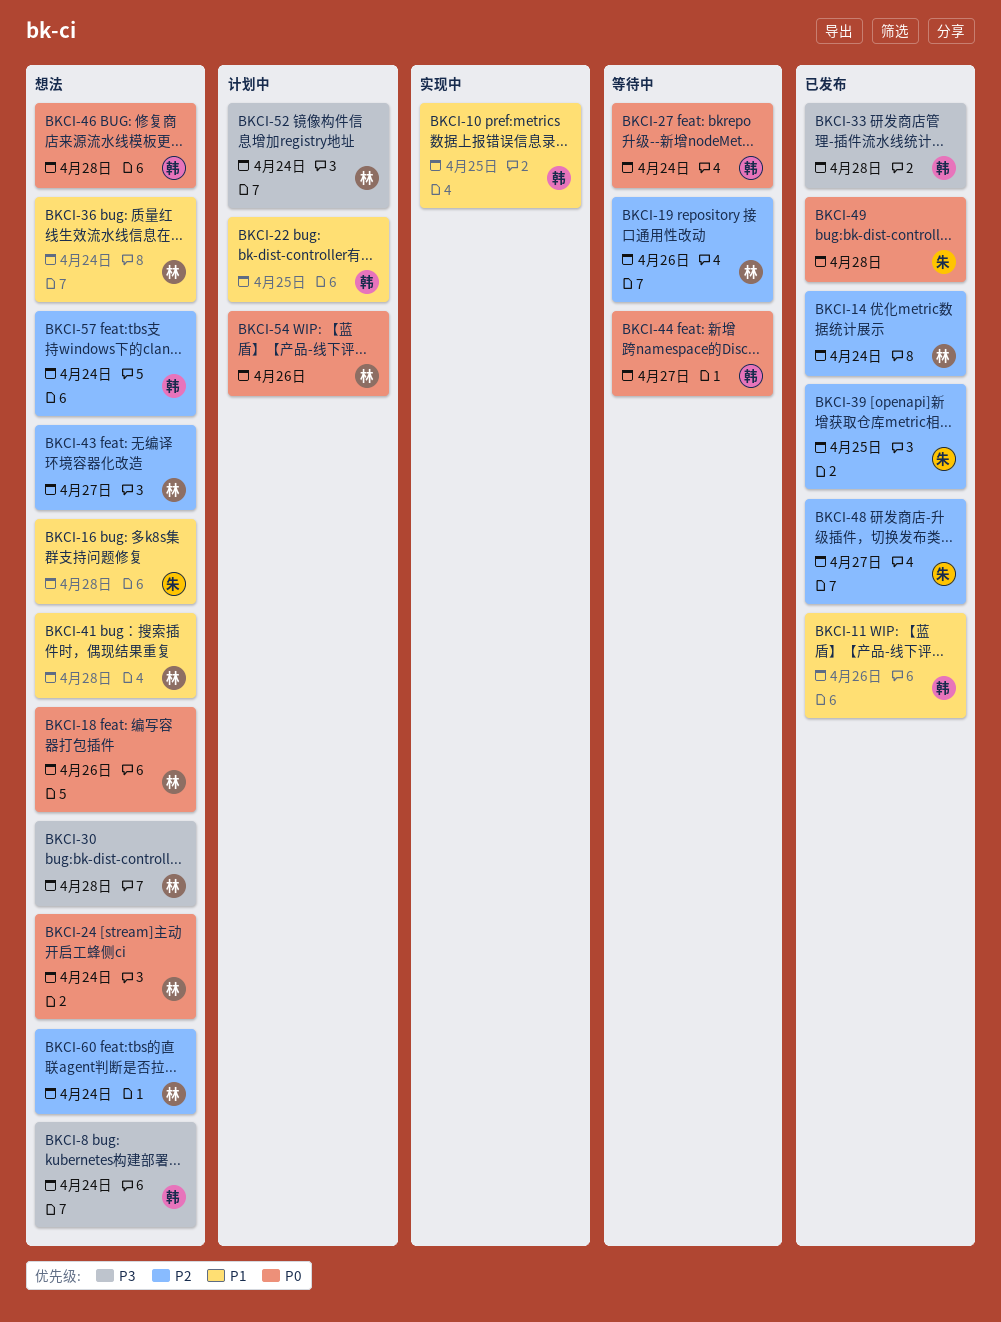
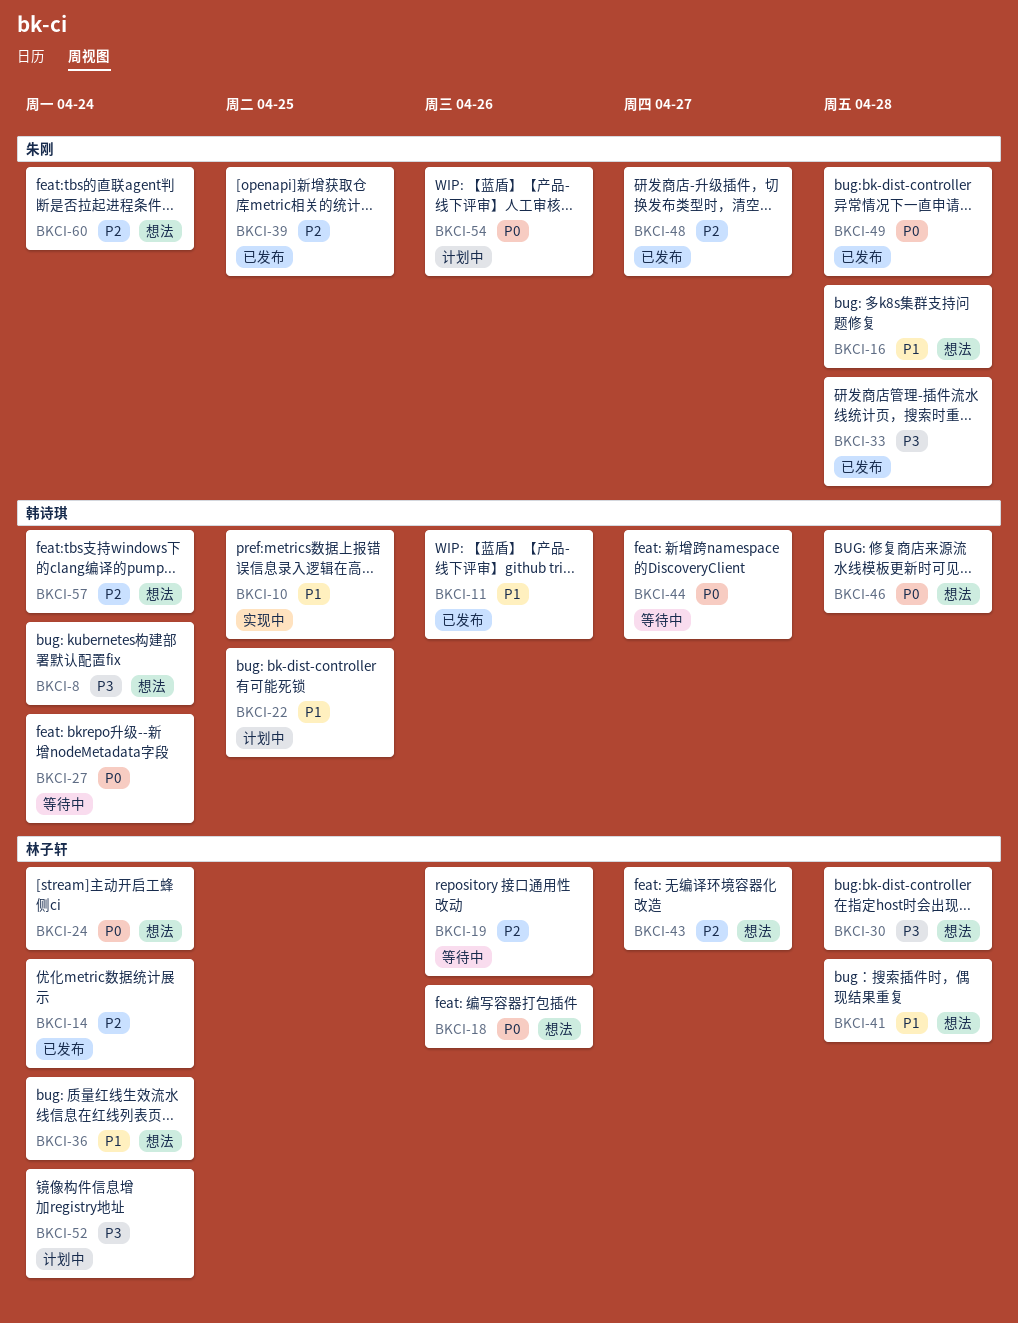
BKCI-33, owner: 韩诗琪 -> 朱刚
BKCI-54, owner: 林子轩 -> 朱刚
BKCI-60, owner: 林子轩 -> 朱刚

